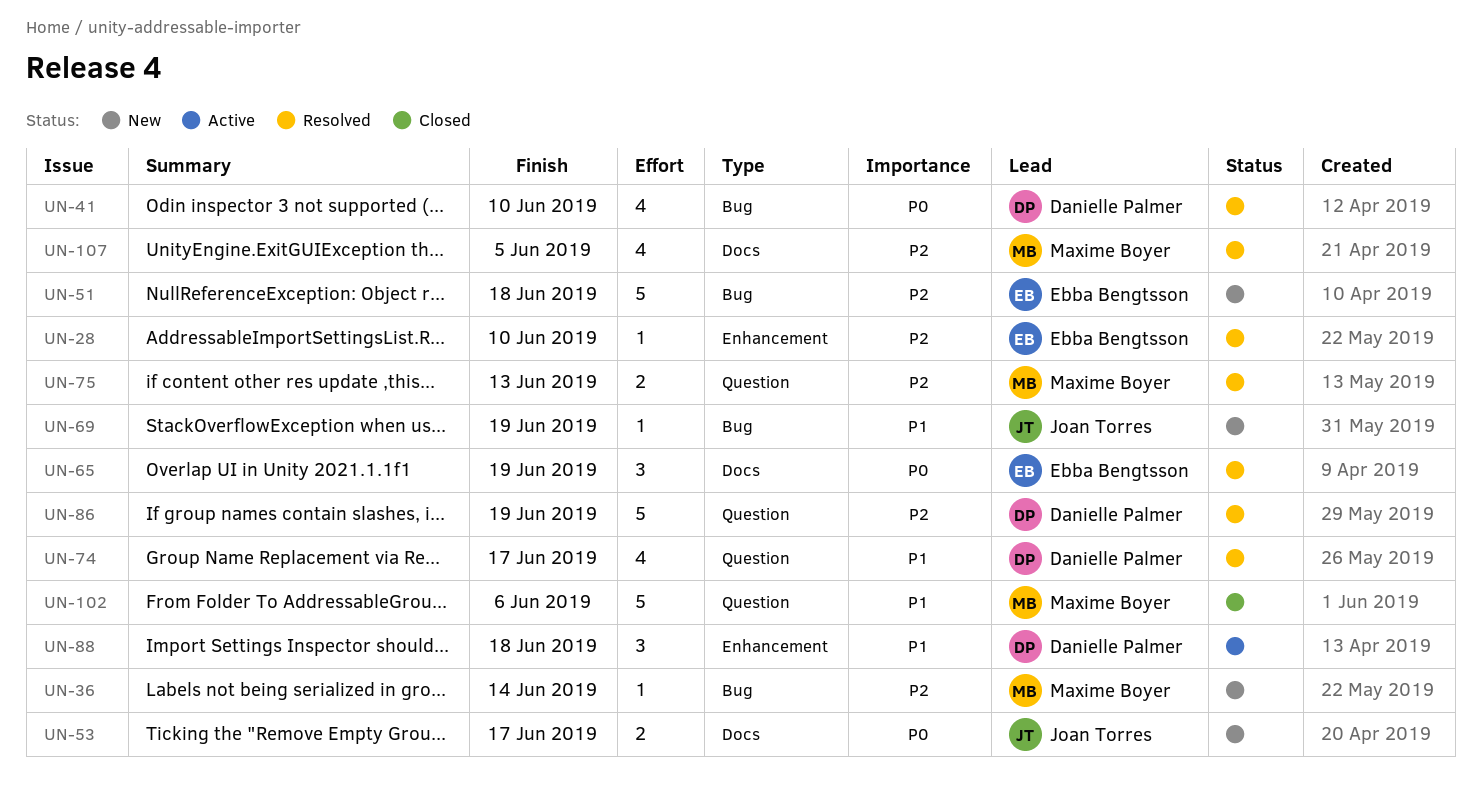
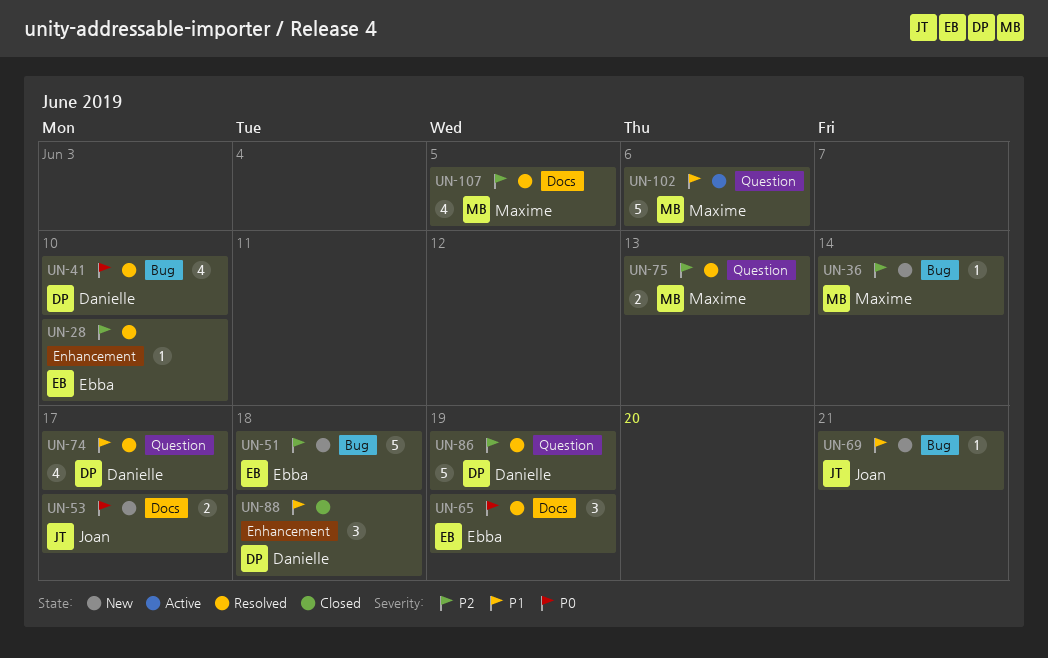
UN-69, due: Jun 19 -> Jun 21
UN-88, status: Active -> Closed
UN-102, status: Closed -> Active

